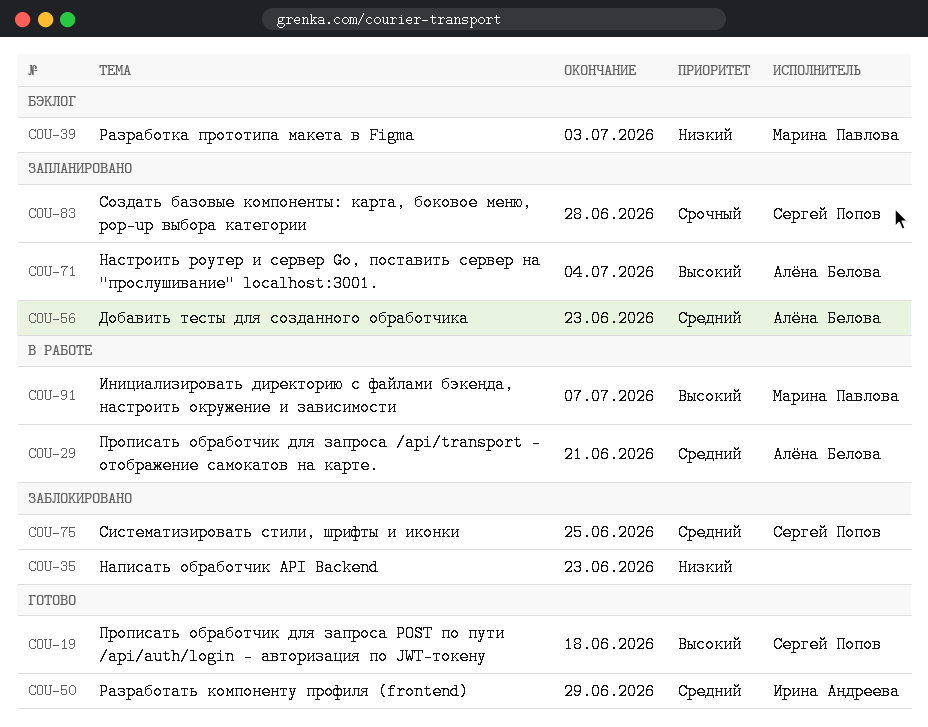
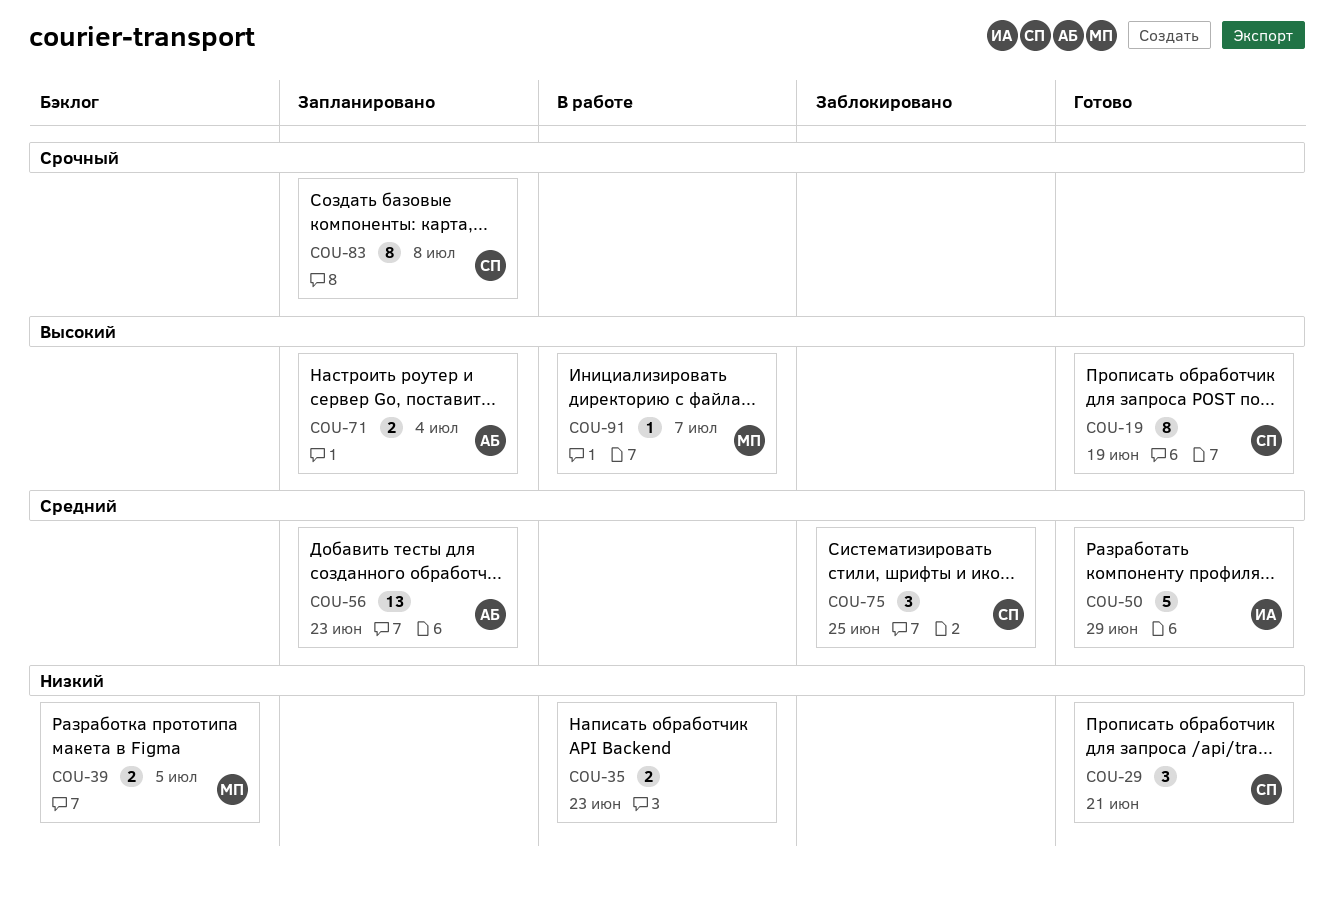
COU-19, due: Jun 18 -> Jun 19
COU-29, status: В работе -> Готово
COU-29, owner: Алёна Белова -> Сергей Попов
COU-29, priority: Средний -> Низкий
COU-35, status: Заблокировано -> В работе
COU-39, due: Jul 3 -> Jul 5
COU-83, due: Jun 28 -> Jul 8

